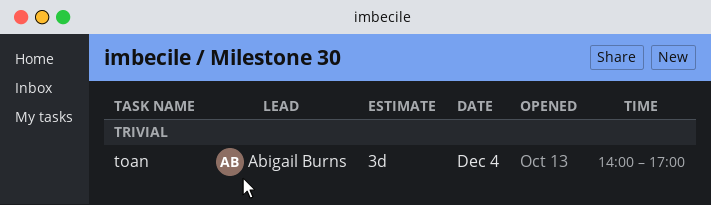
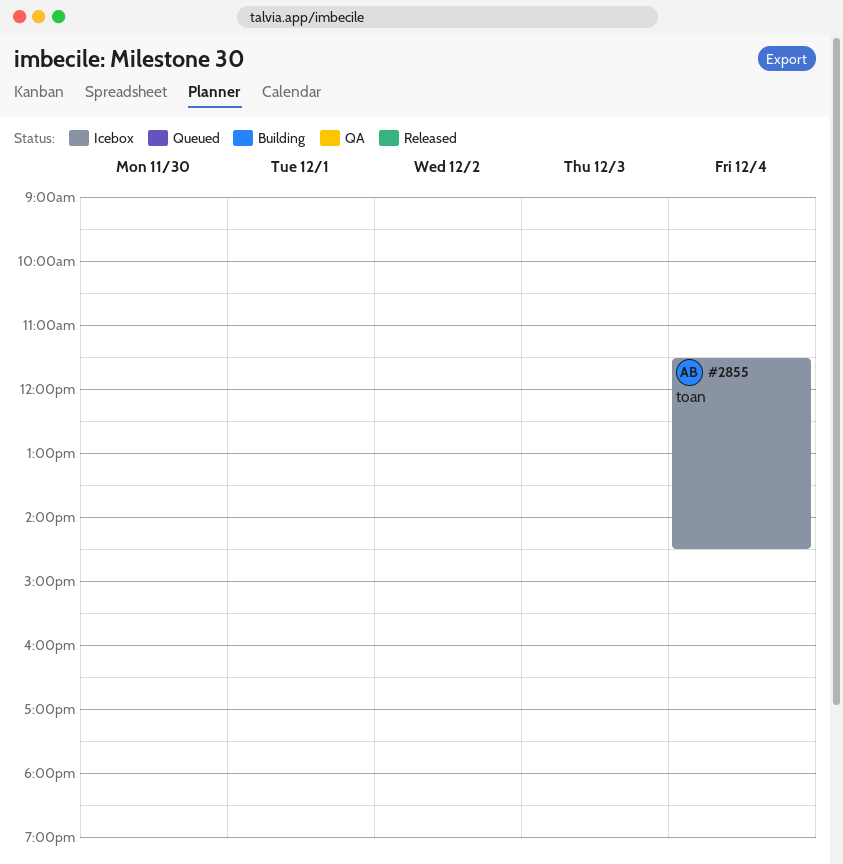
toan, begins: 14:00 -> 11:30
toan, ends: 17:00 -> 14:30

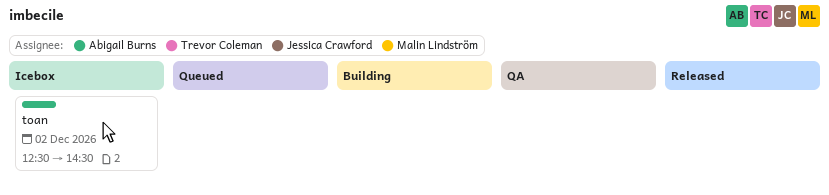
toan, day: Dec 4 -> Dec 2
toan, begins: 11:30 -> 12:30

